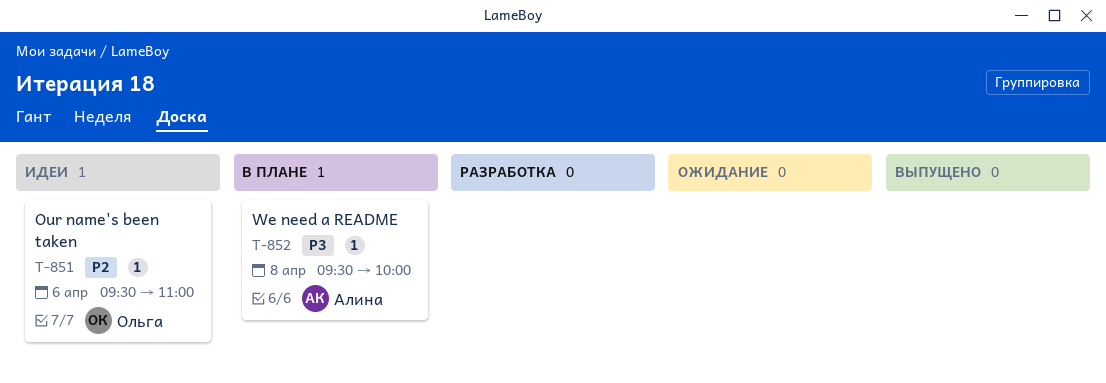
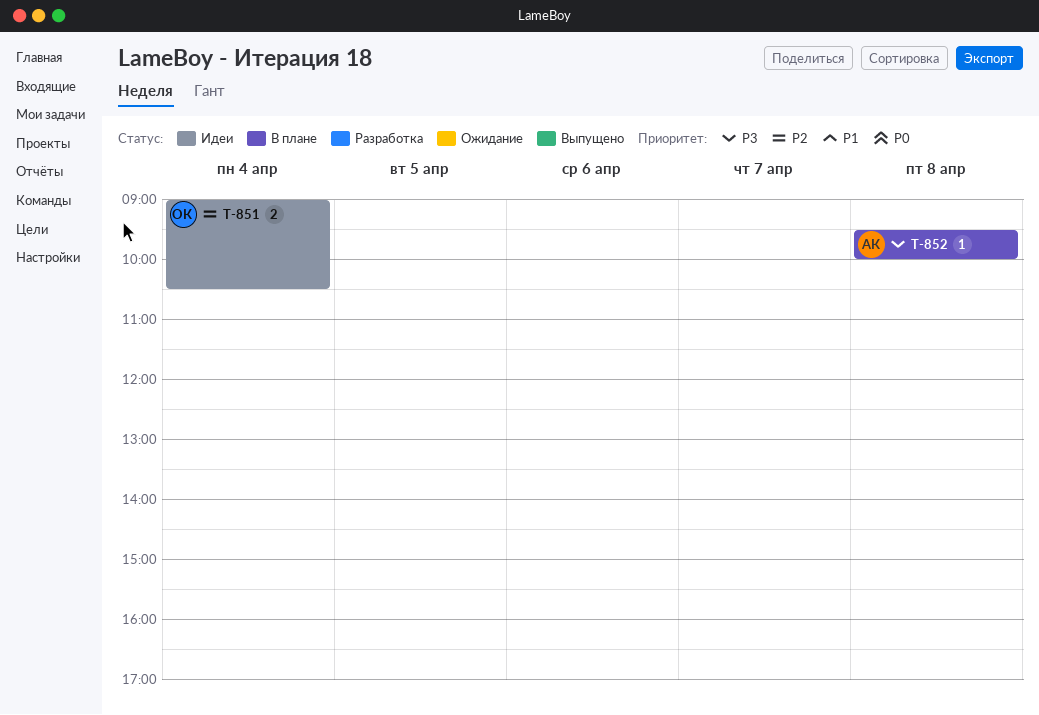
T-851, estimate: 1 -> 2
T-851, day: Apr 6 -> Apr 4
T-851, begins: 09:30 -> 09:00
T-851, ends: 11:00 -> 10:30

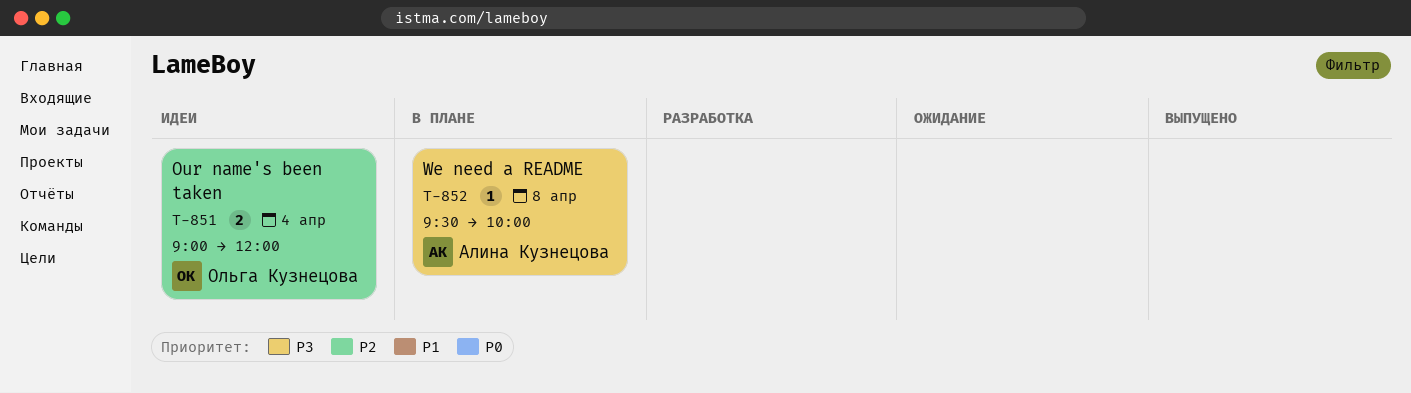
T-851, ends: 10:30 -> 12:00

